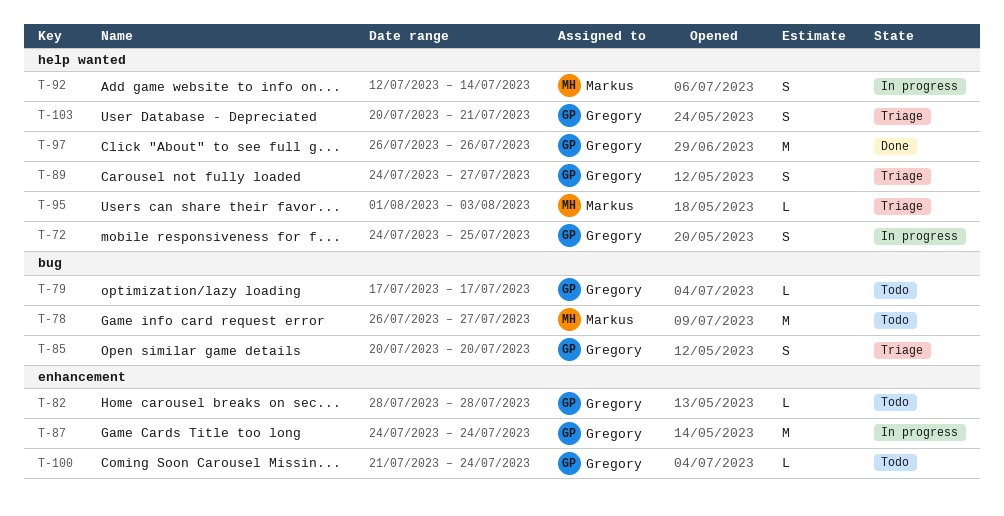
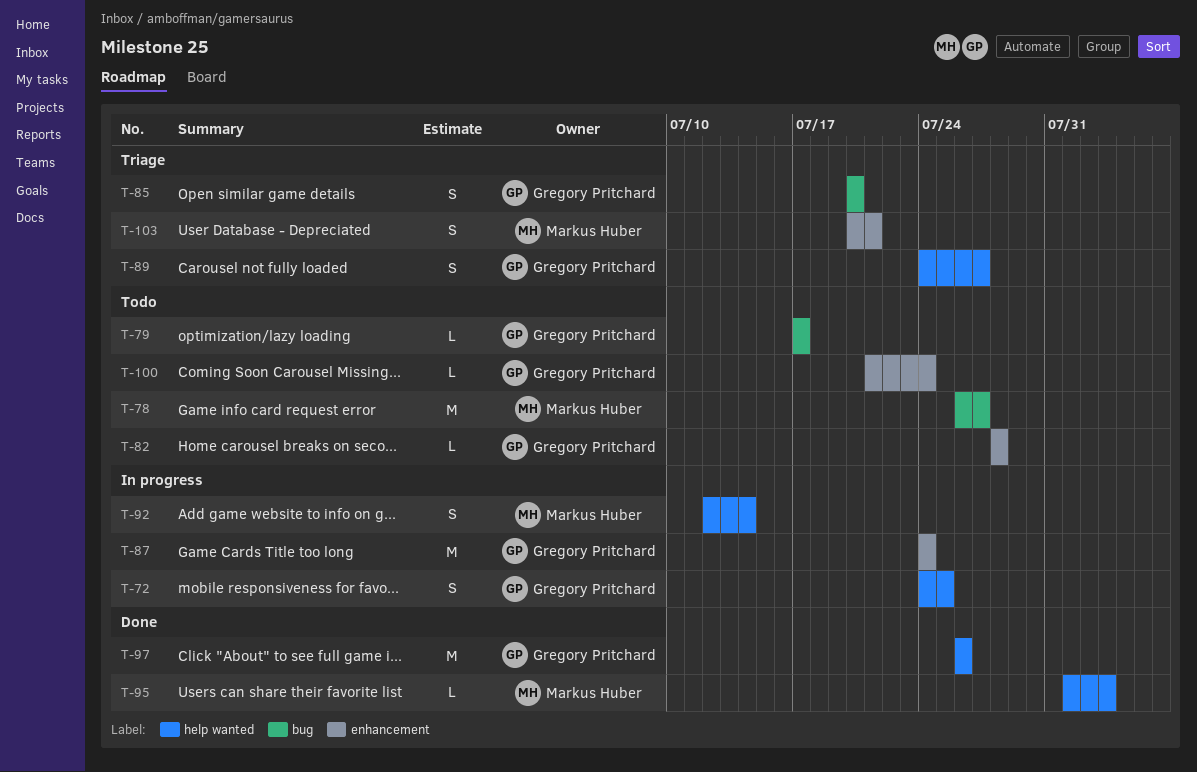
T-95, status: Triage -> Done
T-103, owner: Gregory Pritchard -> Markus Huber
T-103, label: help wanted -> enhancement

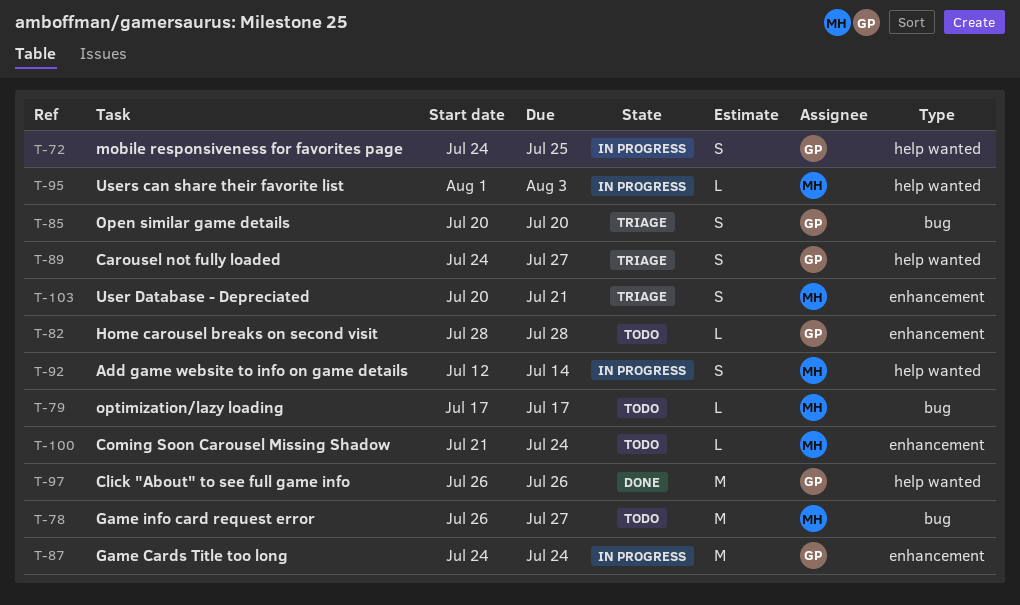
T-79, owner: Gregory Pritchard -> Markus Huber
T-95, status: Done -> In progress
T-100, owner: Gregory Pritchard -> Markus Huber

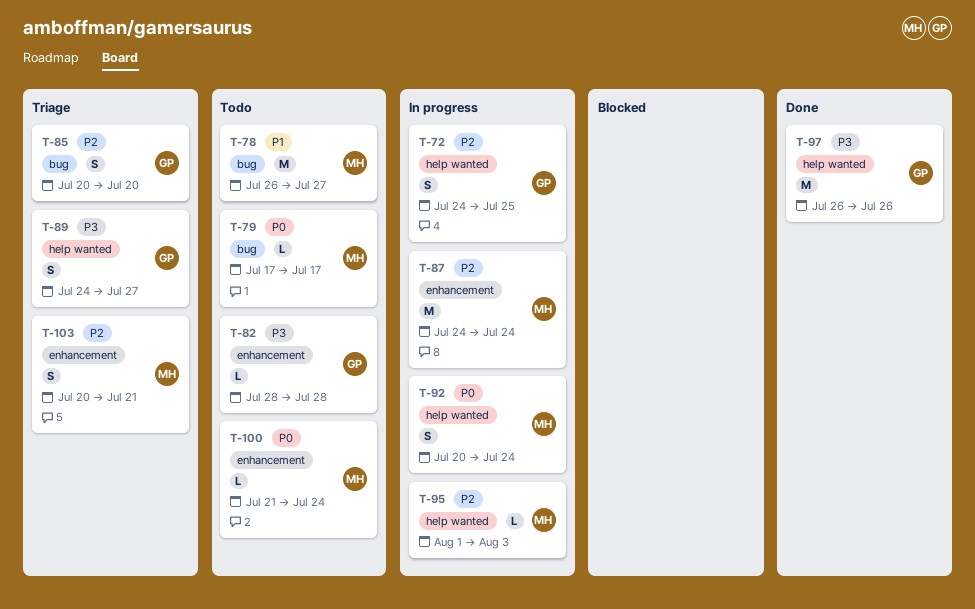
T-87, owner: GP -> MH
T-92, start: Jul 12 -> Jul 20
T-92, due: Jul 14 -> Jul 24

